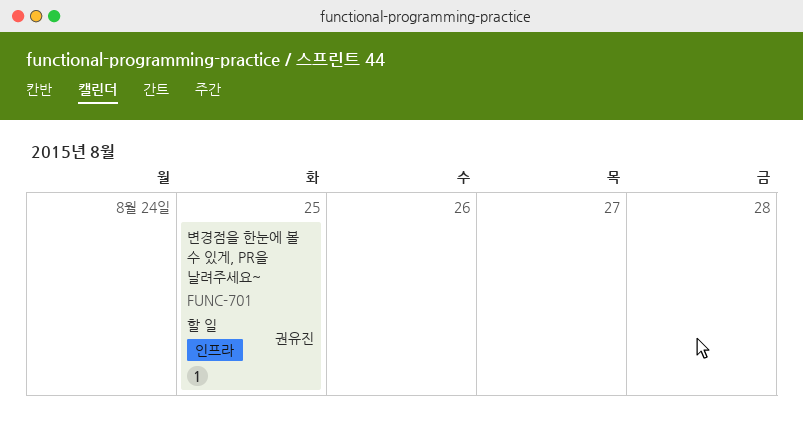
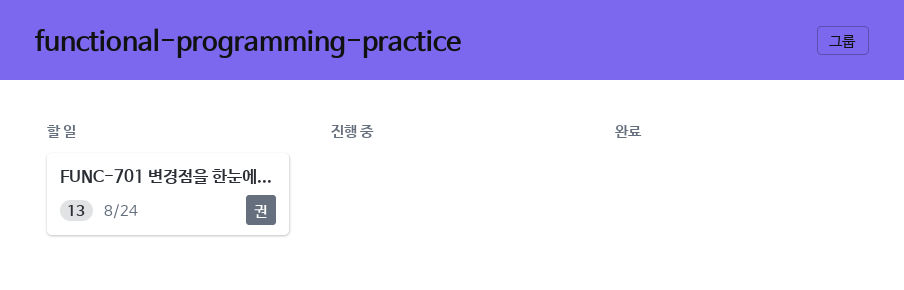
FUNC-701, estimate: 1 -> 13
FUNC-701, day: Aug 25 -> Aug 24

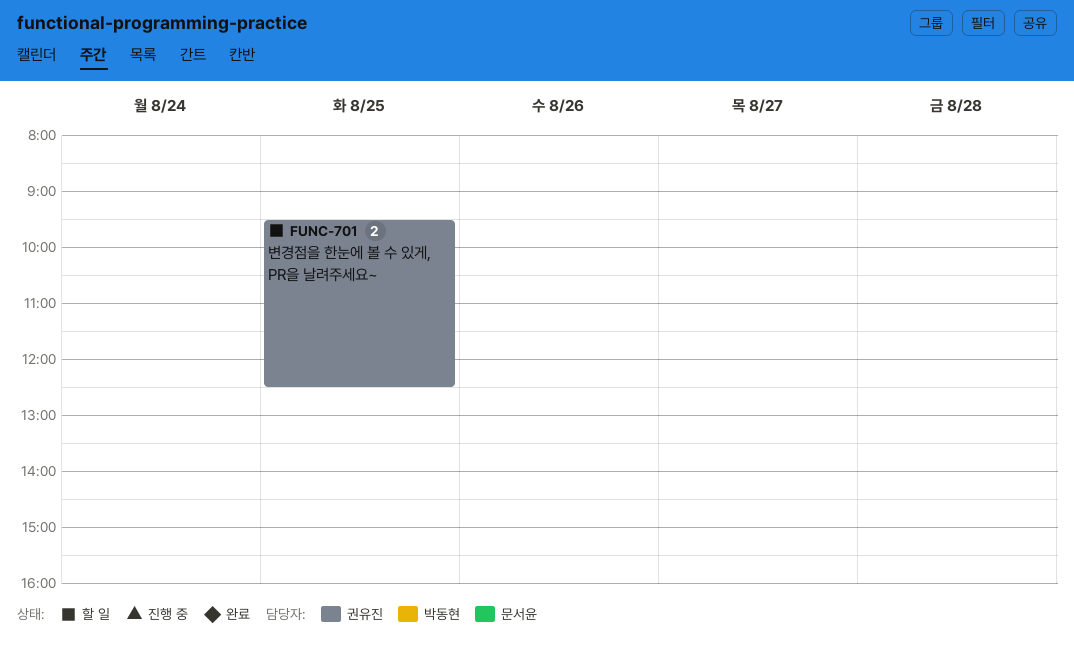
FUNC-701, estimate: 13 -> 2
FUNC-701, day: Aug 24 -> Aug 25

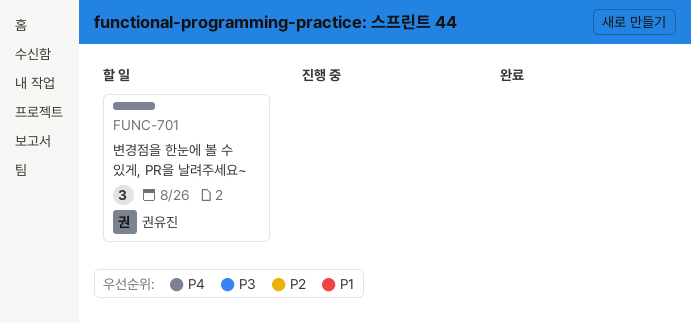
FUNC-701, estimate: 2 -> 3
FUNC-701, day: Aug 25 -> Aug 26

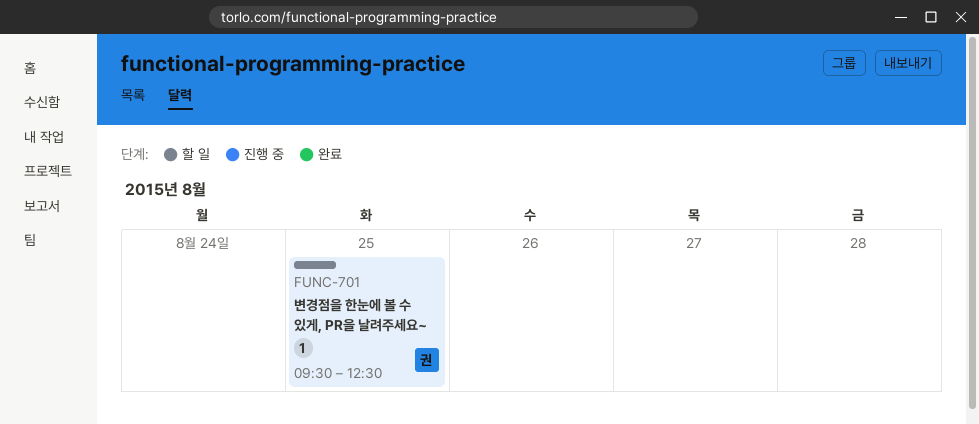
FUNC-701, estimate: 3 -> 1
FUNC-701, day: Aug 26 -> Aug 25

